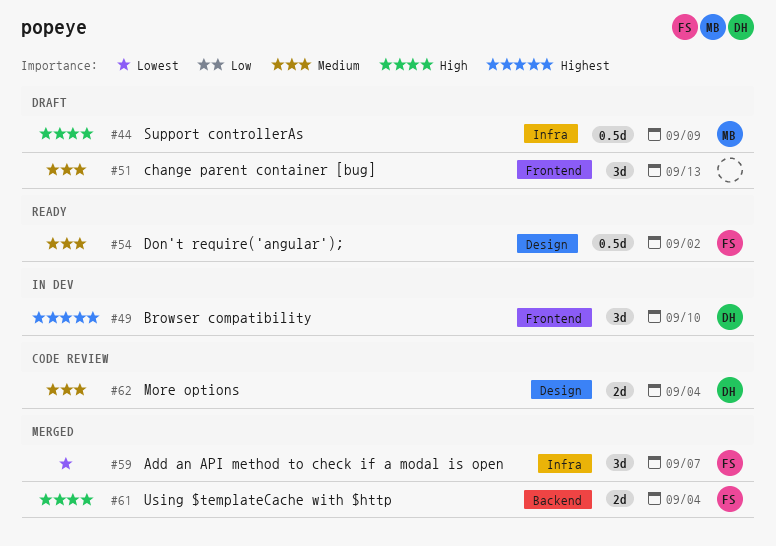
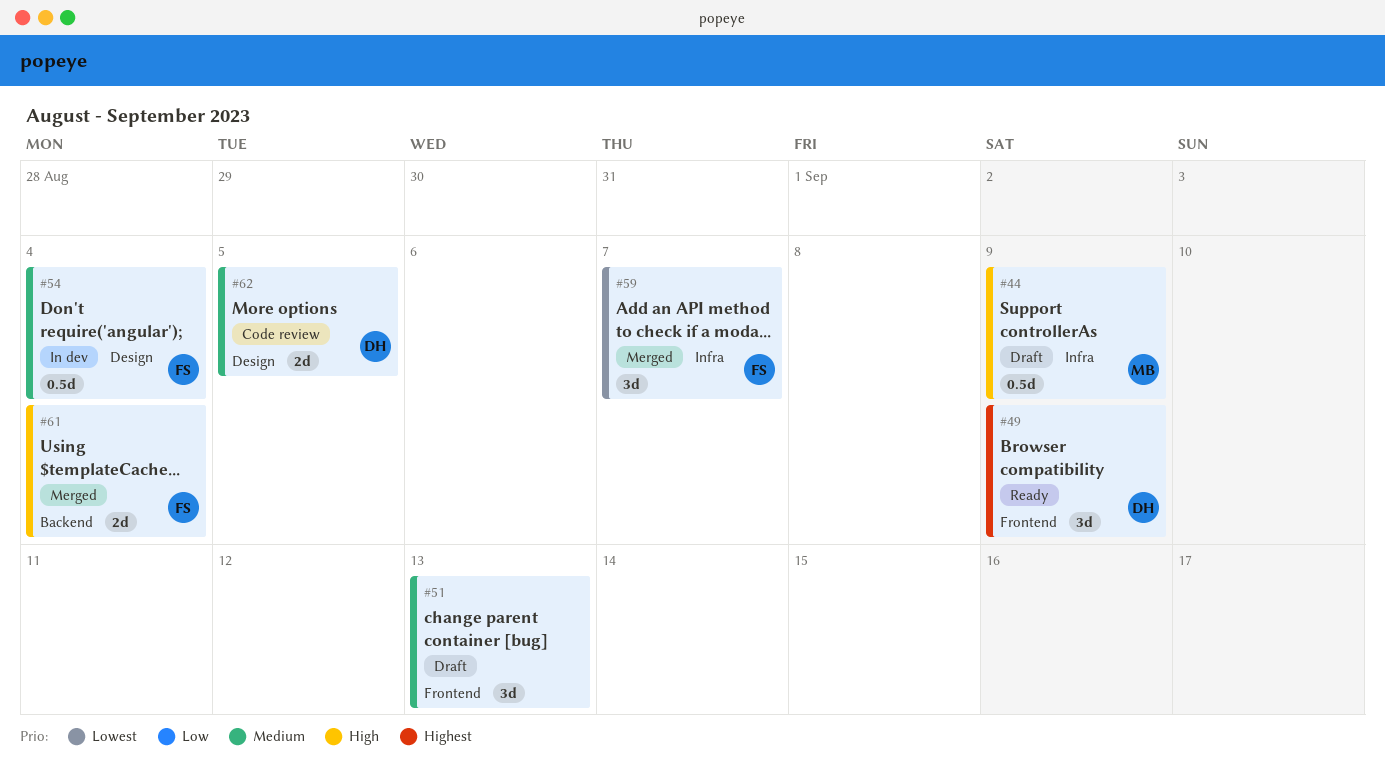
#49, status: In dev -> Ready
#49, due: Sep 10 -> Sep 9
#54, status: Ready -> In dev
#54, due: Sep 2 -> Sep 4
#62, due: Sep 4 -> Sep 5

